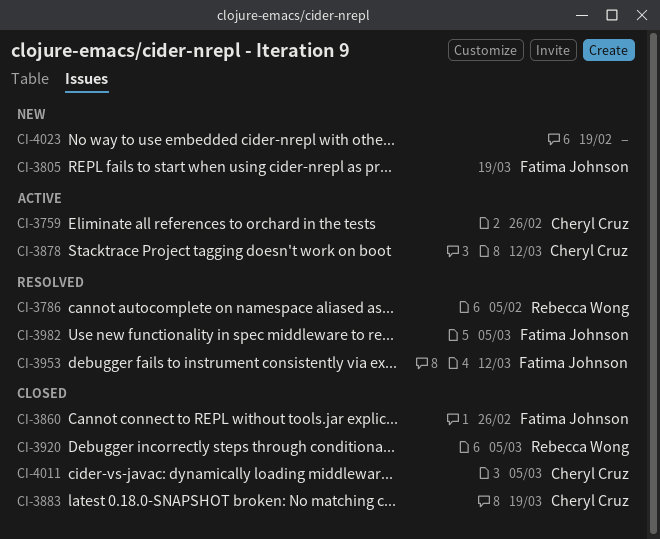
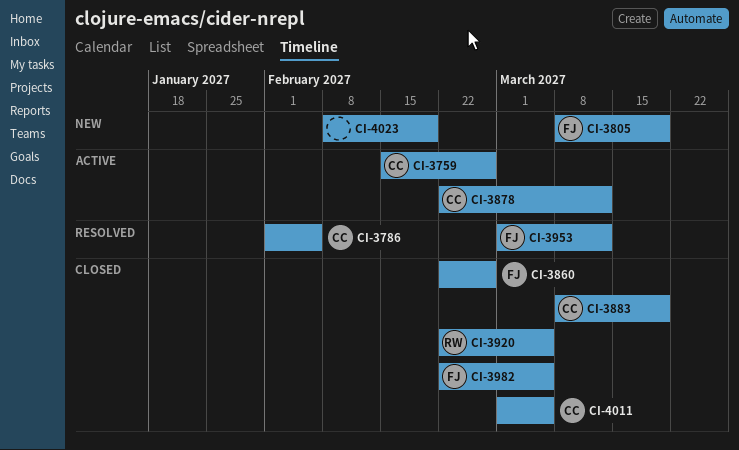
CI-3786, owner: Rebecca Wong -> Cheryl Cruz
CI-3982, status: Resolved -> Closed

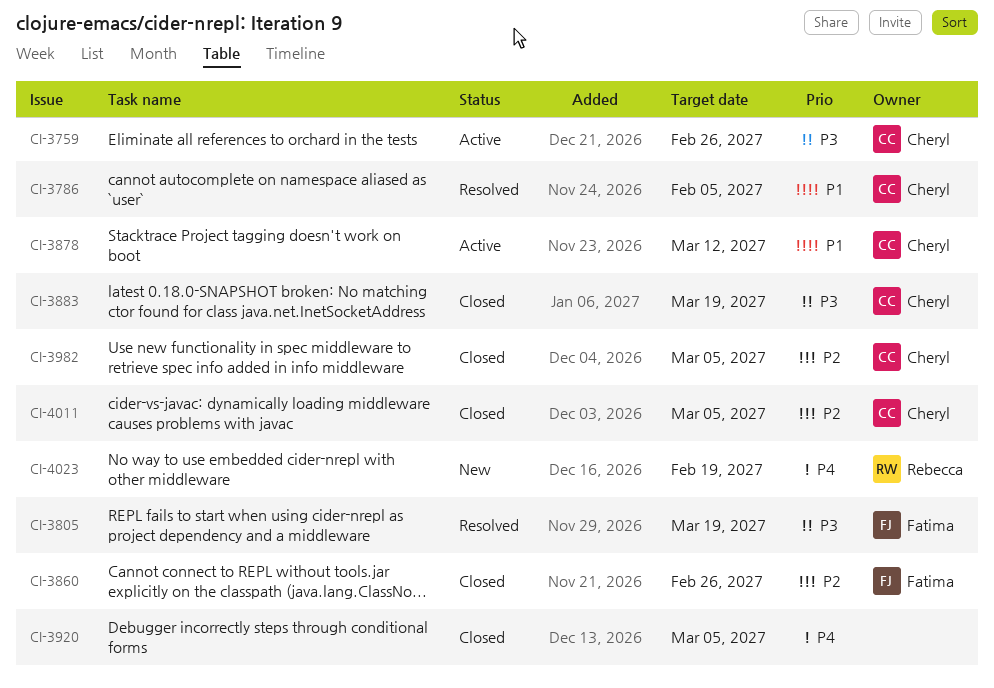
CI-3805, status: New -> Resolved
CI-3920, owner: Rebecca -> none
CI-3953: present -> none
CI-3982, owner: Fatima -> Cheryl
CI-4023, owner: none -> Rebecca

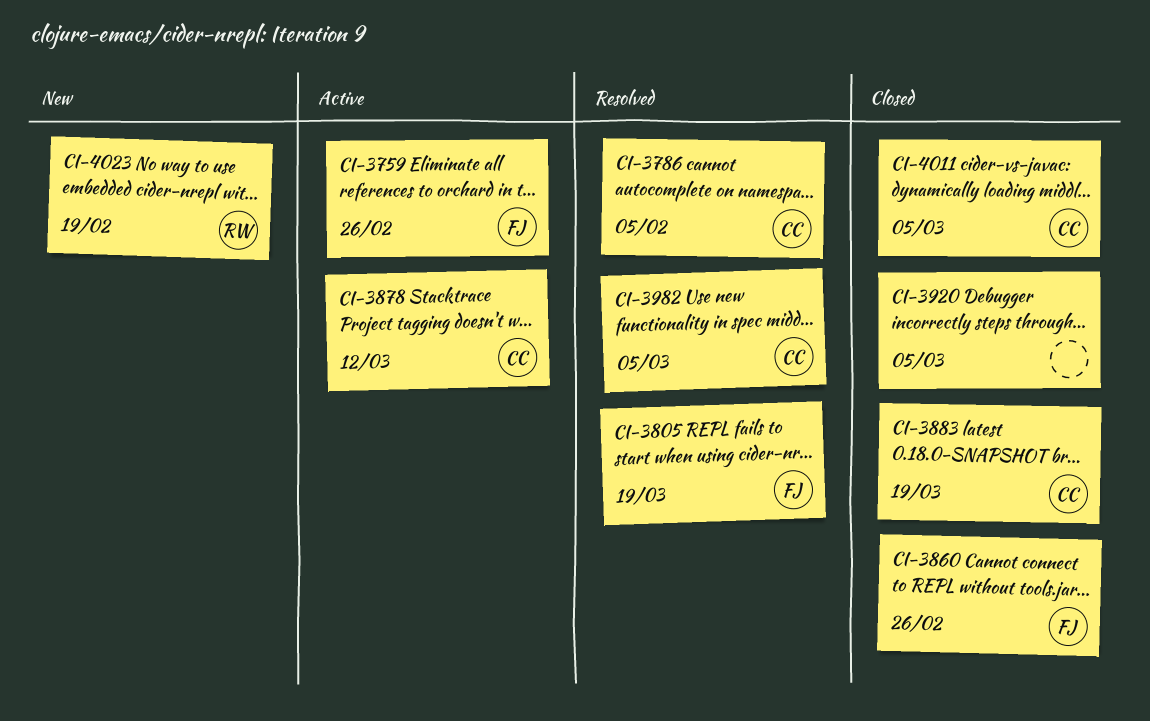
CI-3759, owner: Cheryl -> Fatima
CI-3982, status: Closed -> Resolved

